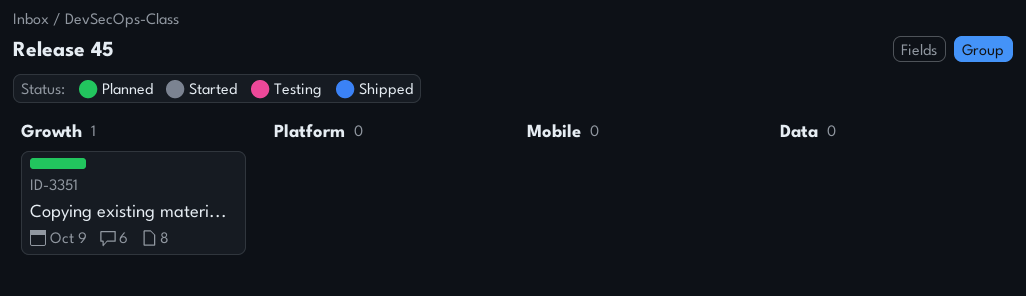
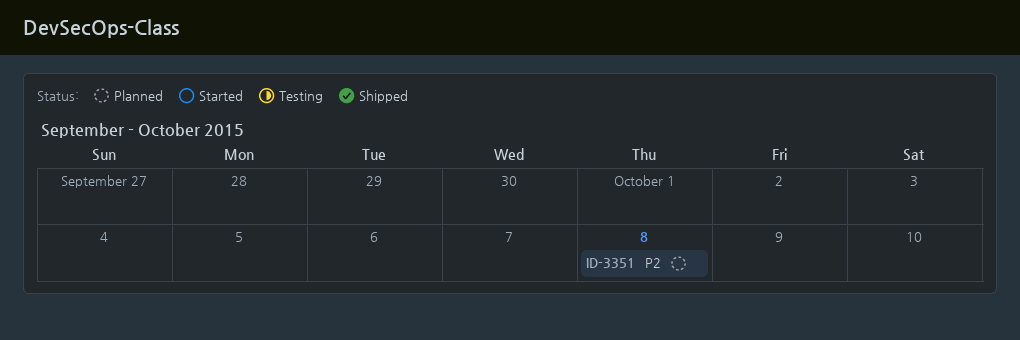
ID-3351, due: Oct 9 -> Oct 8

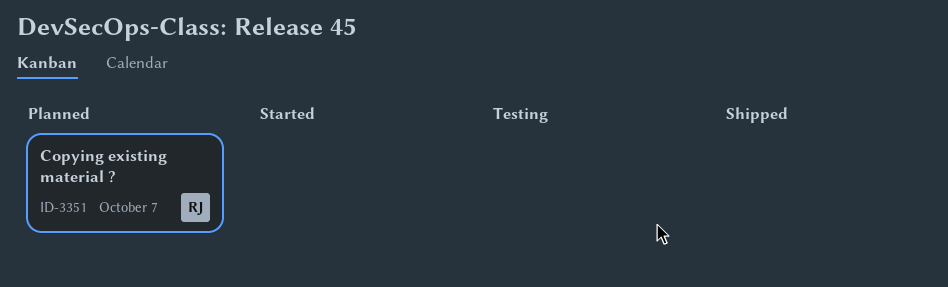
ID-3351, due: Oct 8 -> Oct 7

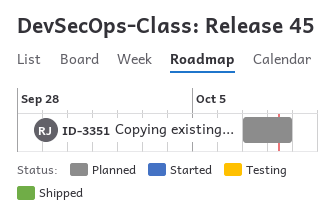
ID-3351, due: Oct 7 -> Oct 8

